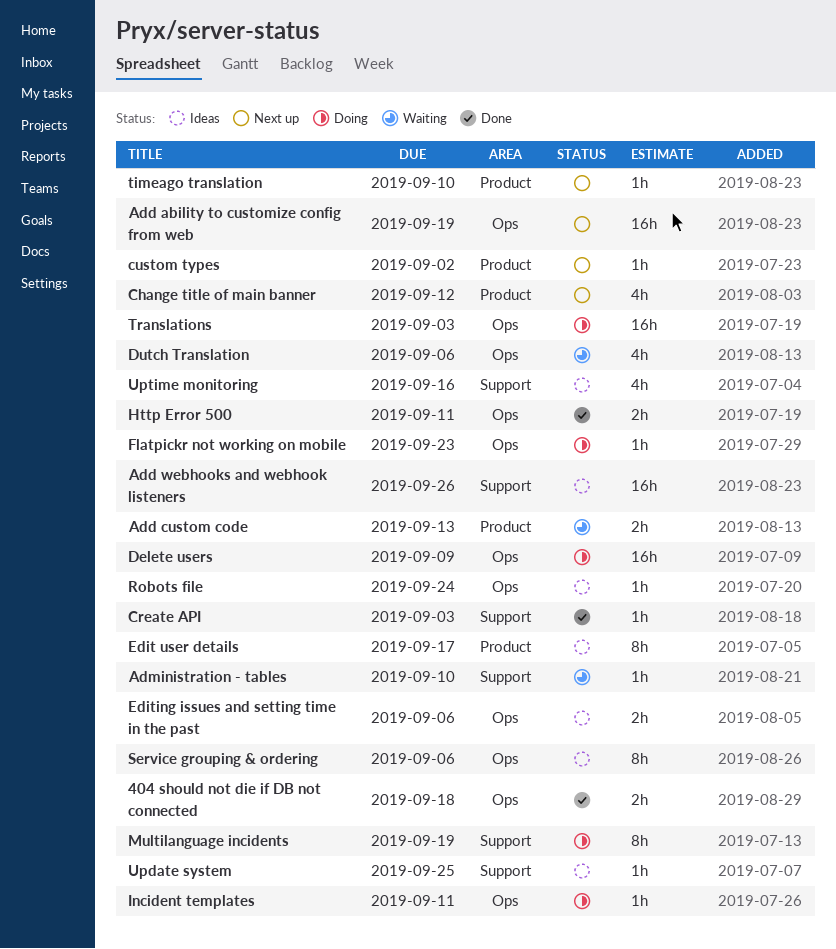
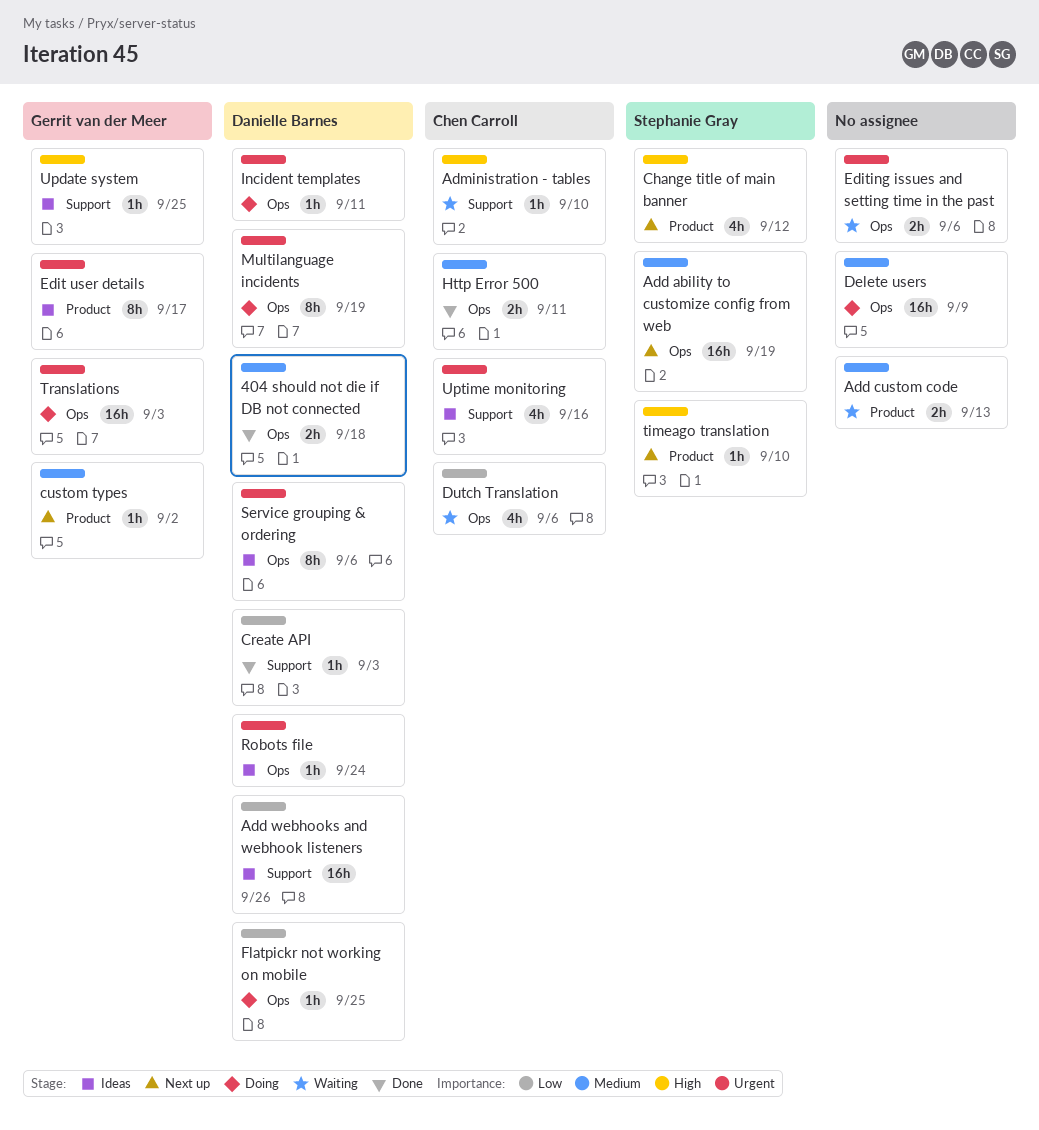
Editing issues and setting time in the past, status: Ideas -> Waiting
Flatpickr not working on mobile, due: Sep 23 -> Sep 25
Multilanguage incidents, label: Support -> Ops

